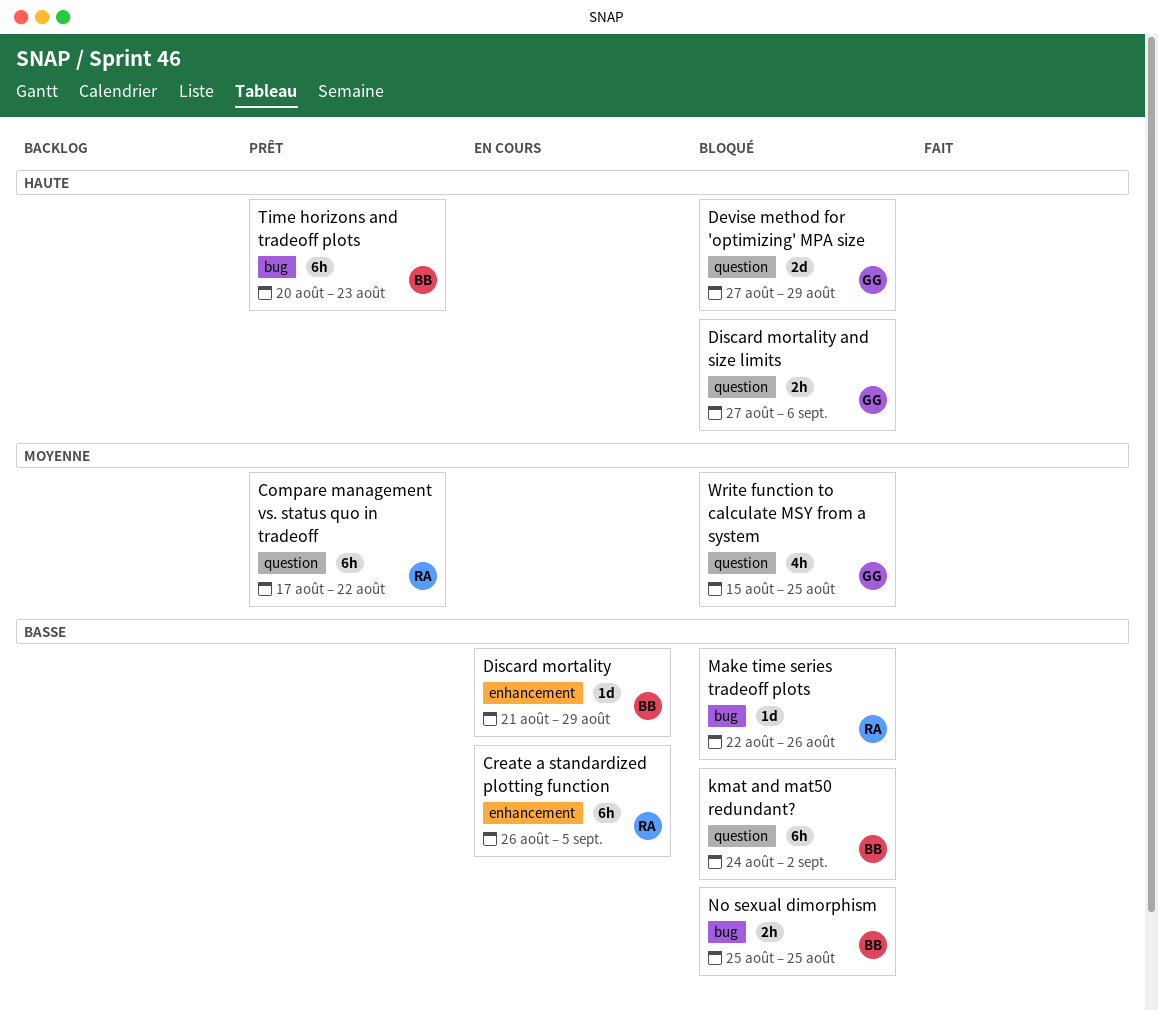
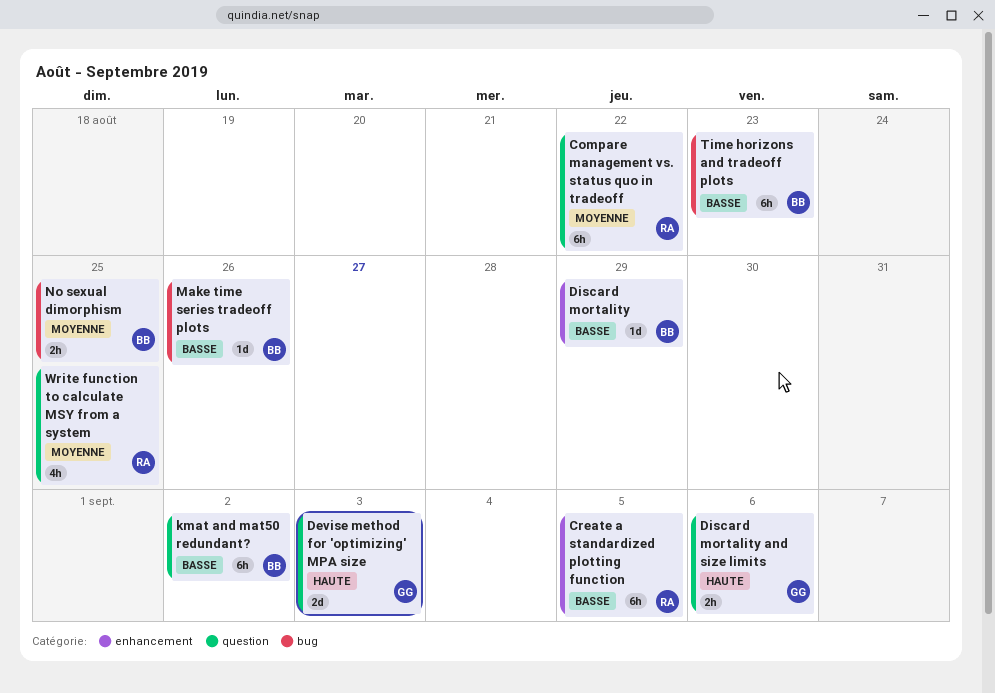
Devise method for 'optimizing' MPA size, due: Aug 29 -> Sep 3
Make time series tradeoff plots, owner: RA -> BB
No sexual dimorphism, priority: Basse -> Moyenne
Time horizons and tradeoff plots, priority: Haute -> Basse
Write function to calculate MSY from a system, owner: GG -> RA

